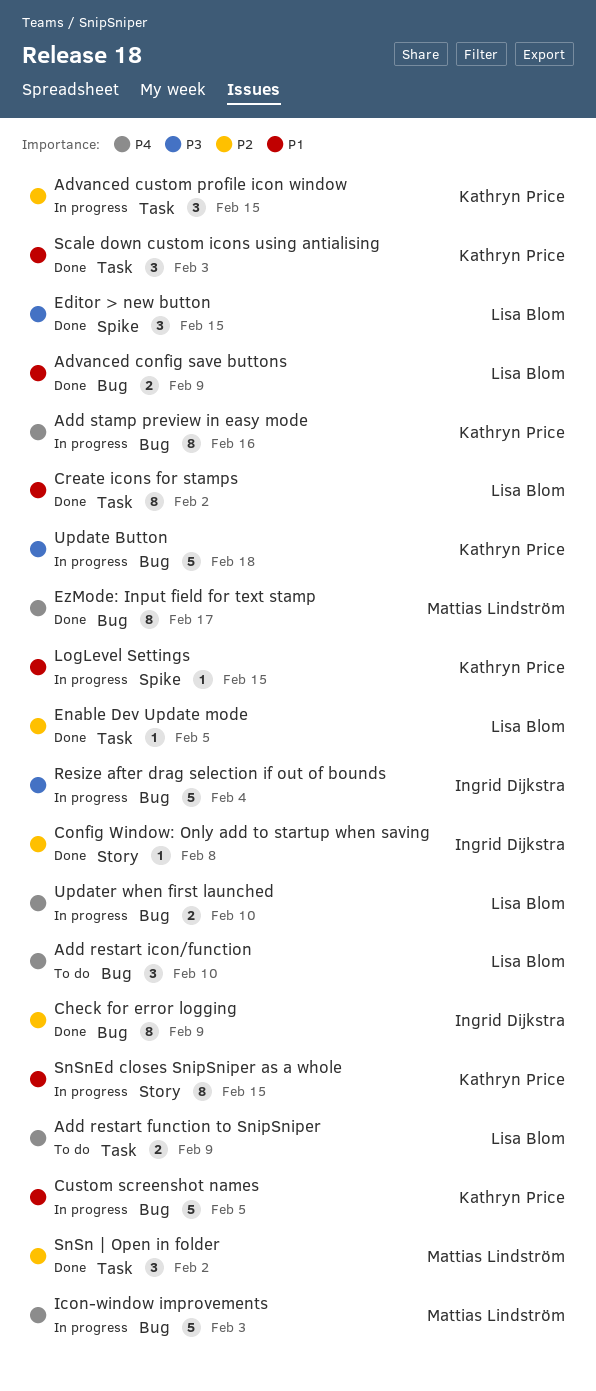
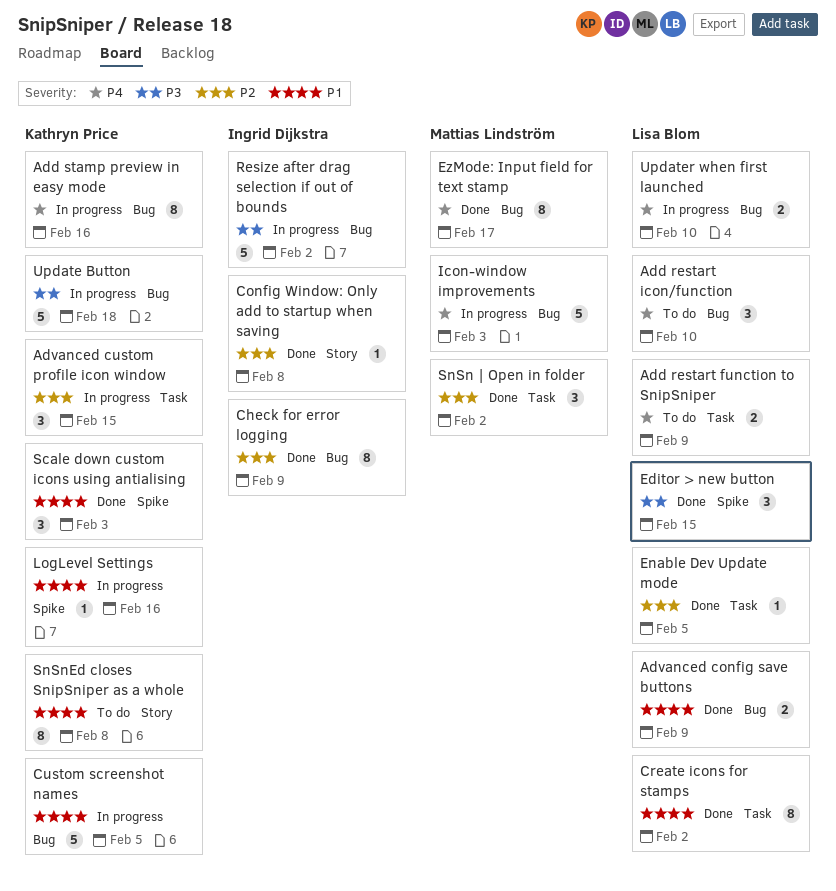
LogLevel Settings, due: Feb 15 -> Feb 16
Resize after drag selection if out of bounds, due: Feb 4 -> Feb 2
Scale down custom icons using antialising, label: Task -> Spike
SnSnEd closes SnipSniper as a whole, status: In progress -> To do
SnSnEd closes SnipSniper as a whole, due: Feb 15 -> Feb 8

